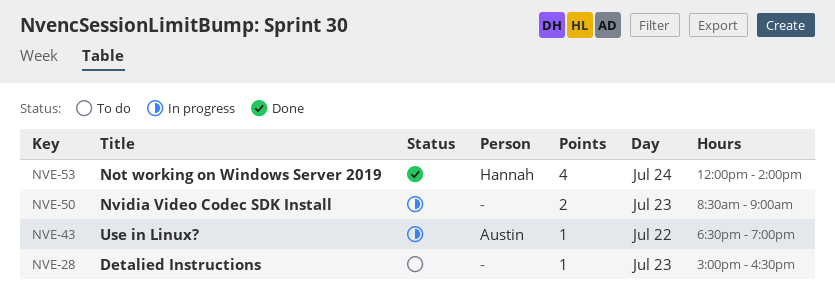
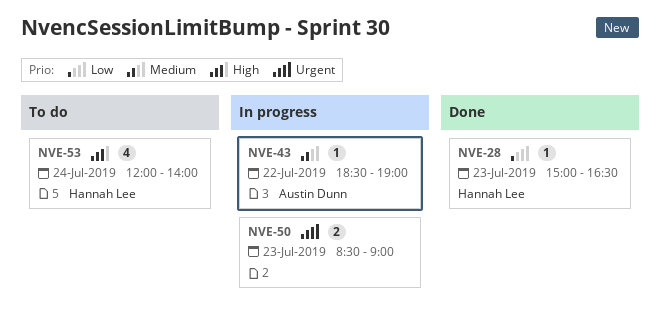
NVE-28, status: To do -> Done
NVE-28, owner: none -> Hannah Lee
NVE-53, status: Done -> To do

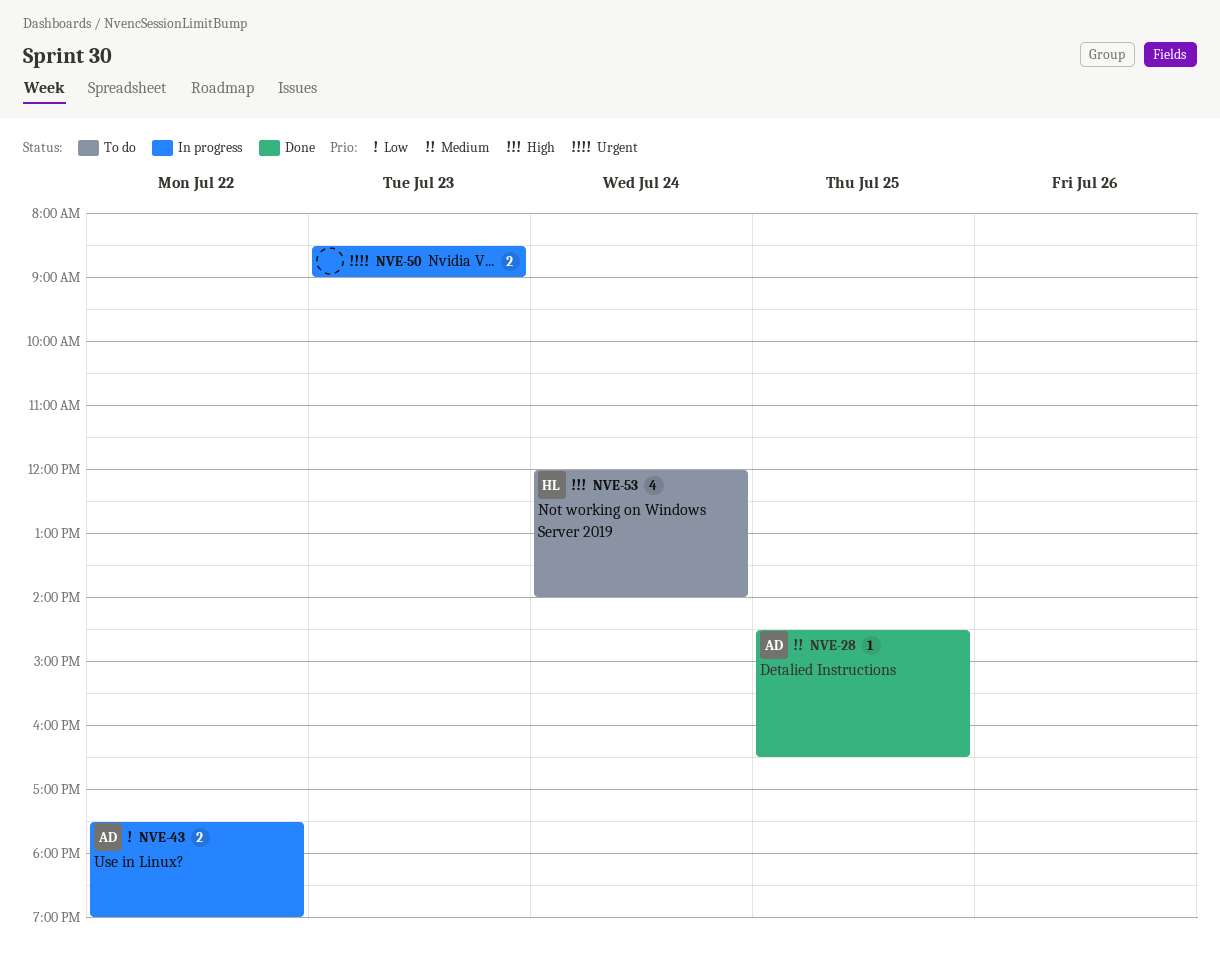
NVE-28, owner: Hannah Lee -> Austin Dunn
NVE-28, priority: Low -> Medium
NVE-28, day: Jul 23 -> Jul 25
NVE-28, begins: 15:00 -> 14:30
NVE-43, priority: Medium -> Low
NVE-43, estimate: 1 -> 2
NVE-43, begins: 18:30 -> 17:30

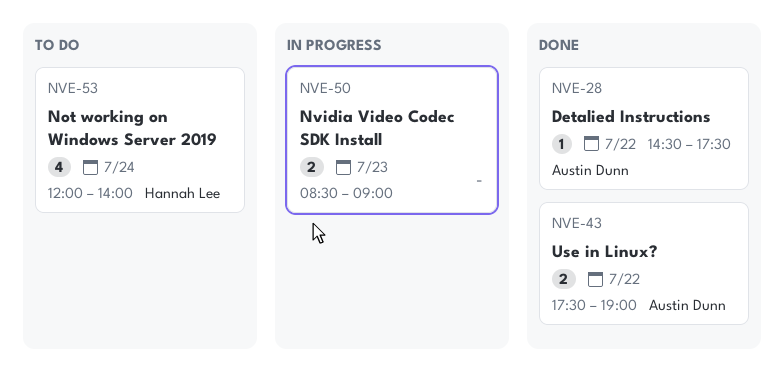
NVE-28, day: Jul 25 -> Jul 22
NVE-28, ends: 16:30 -> 17:30
NVE-43, status: In progress -> Done

